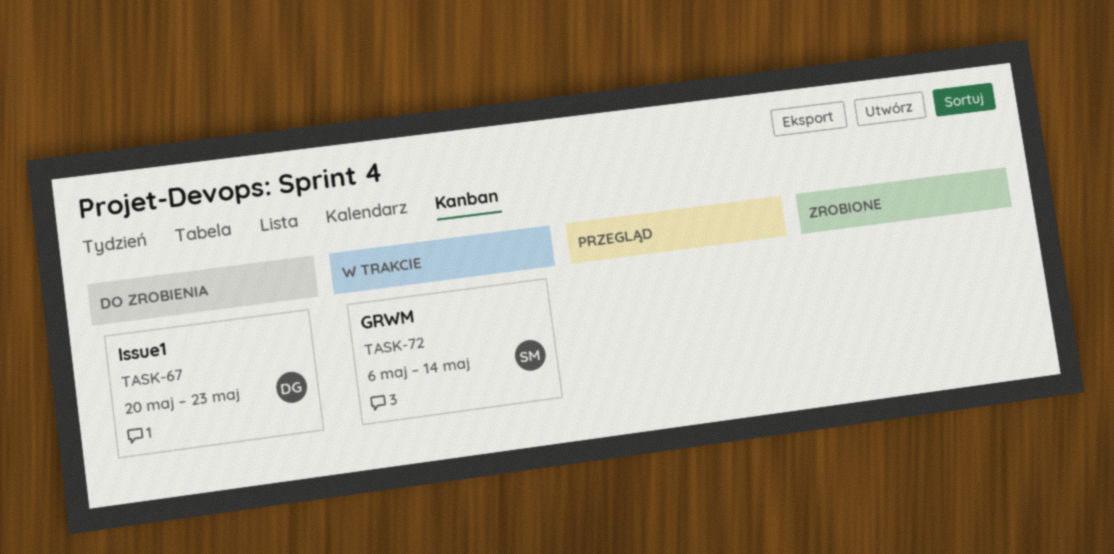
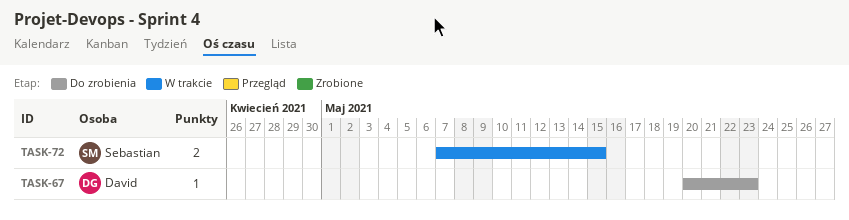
TASK-72, start: May 6 -> May 7
TASK-72, due: May 14 -> May 15

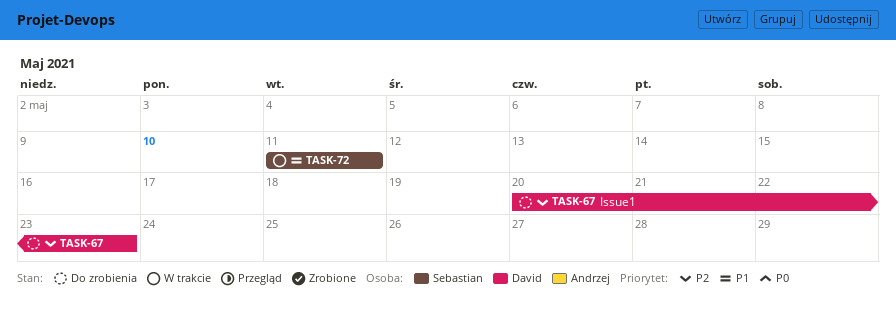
TASK-72, start: May 7 -> May 11
TASK-72, due: May 15 -> May 11

